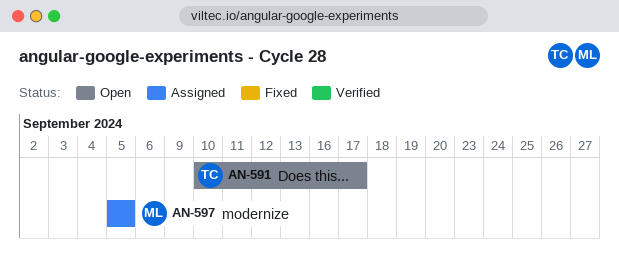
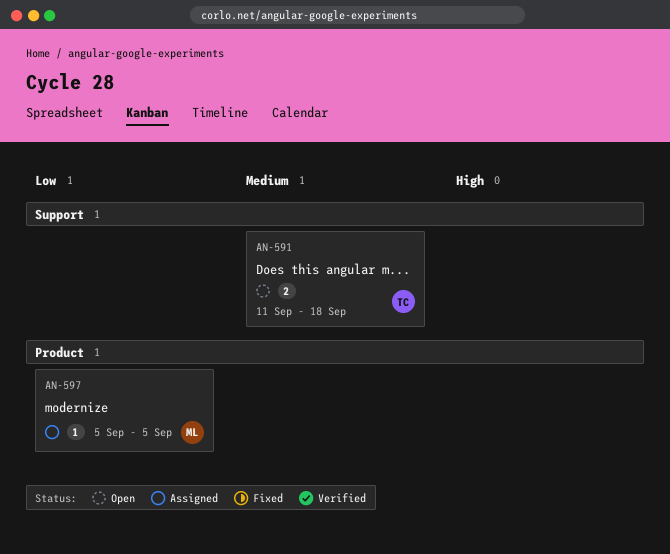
AN-591, start: Sep 10 -> Sep 11
AN-591, due: Sep 17 -> Sep 18

